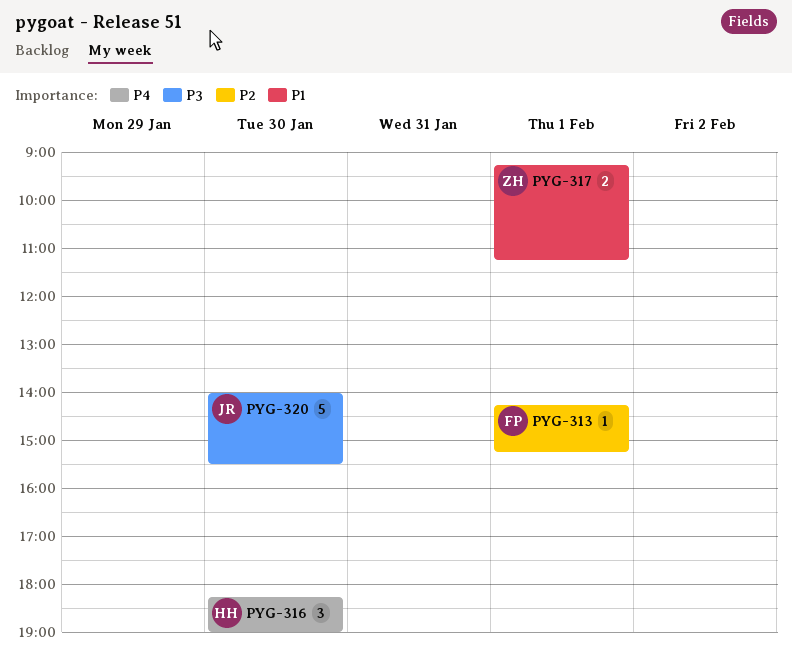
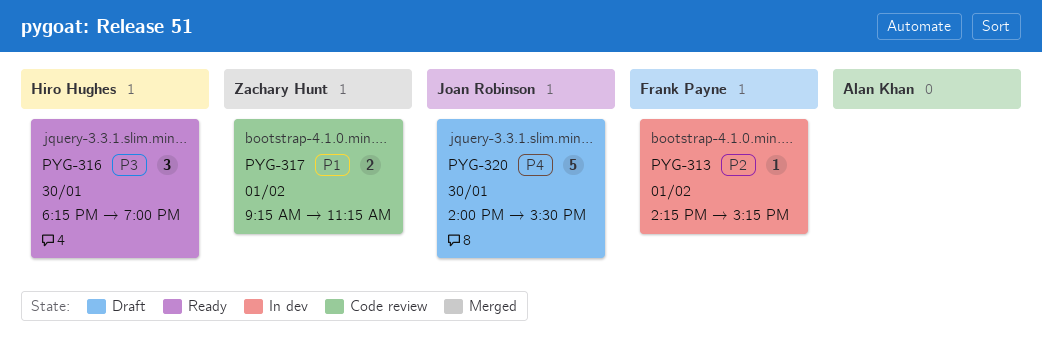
PYG-316, priority: P4 -> P3
PYG-320, priority: P3 -> P4

